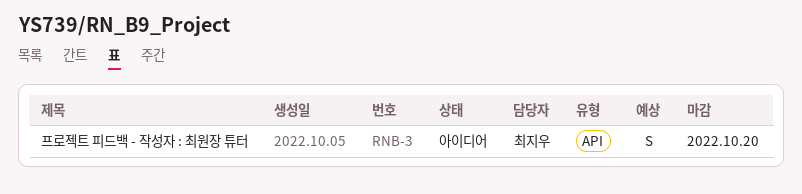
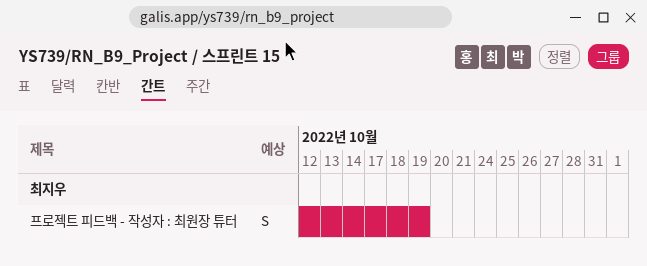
프로젝트 피드백 - 작성자 : 최원장 튜터, due: Oct 20 -> Oct 19

